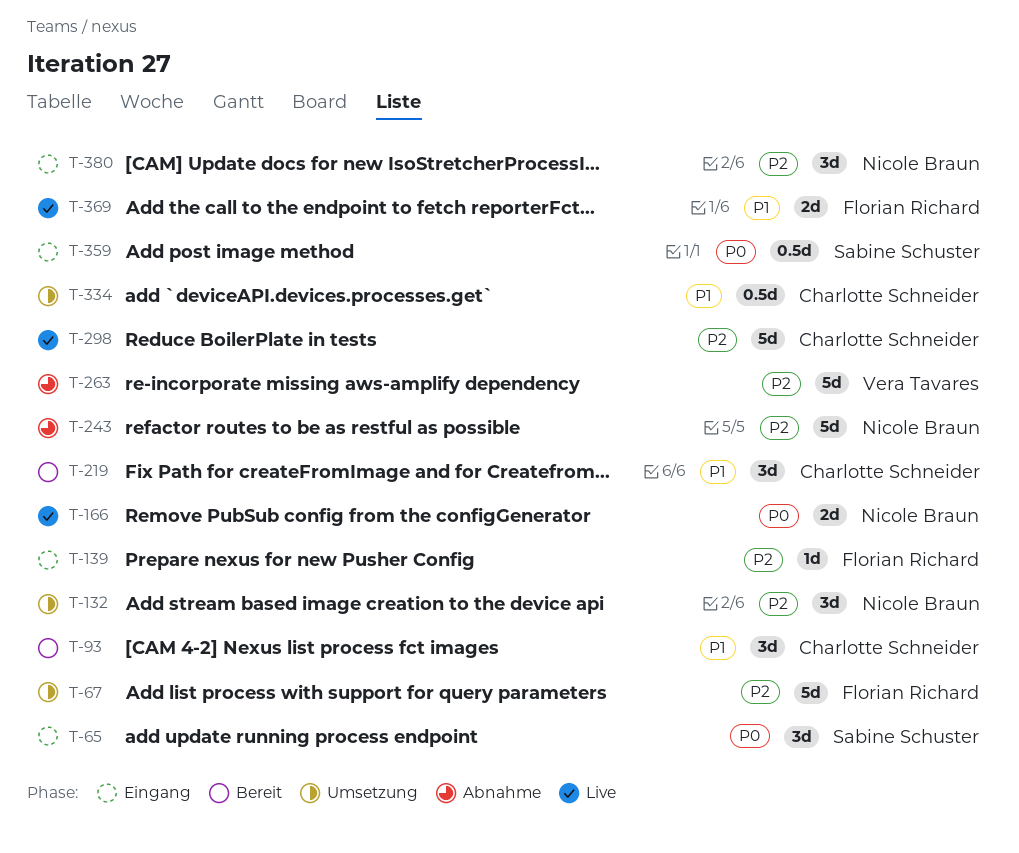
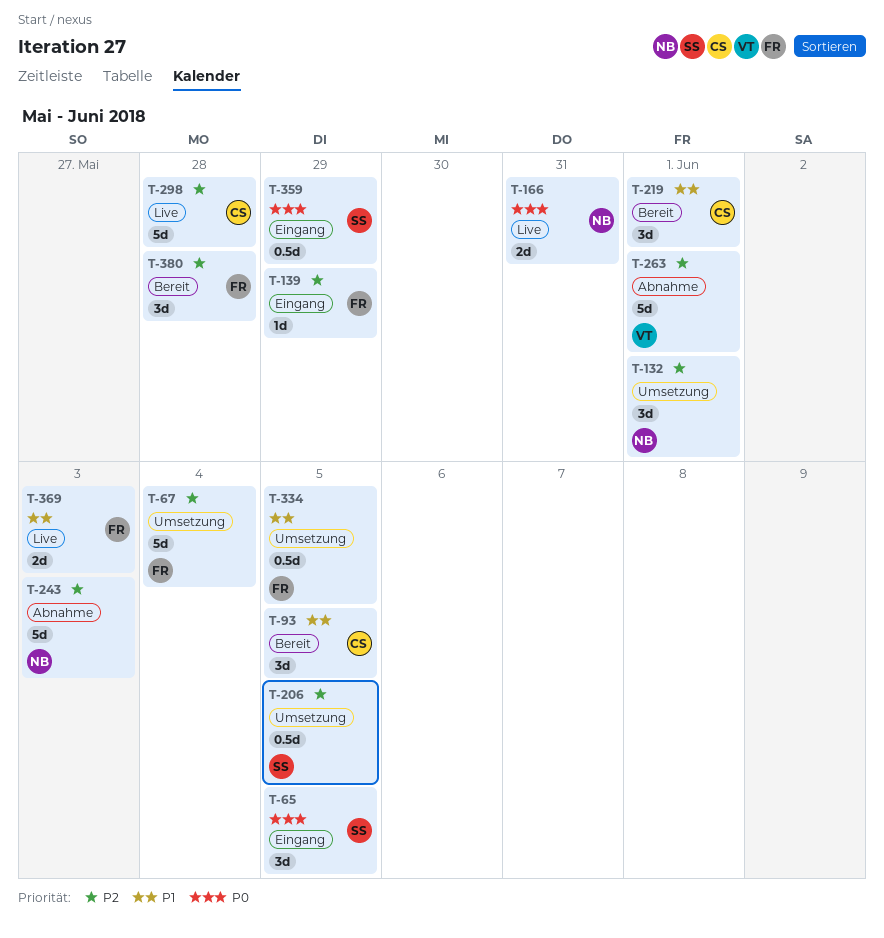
T-206: none -> present
T-334, owner: Charlotte Schneider -> Florian Richard
T-380, status: Eingang -> Bereit
T-380, owner: Nicole Braun -> Florian Richard

